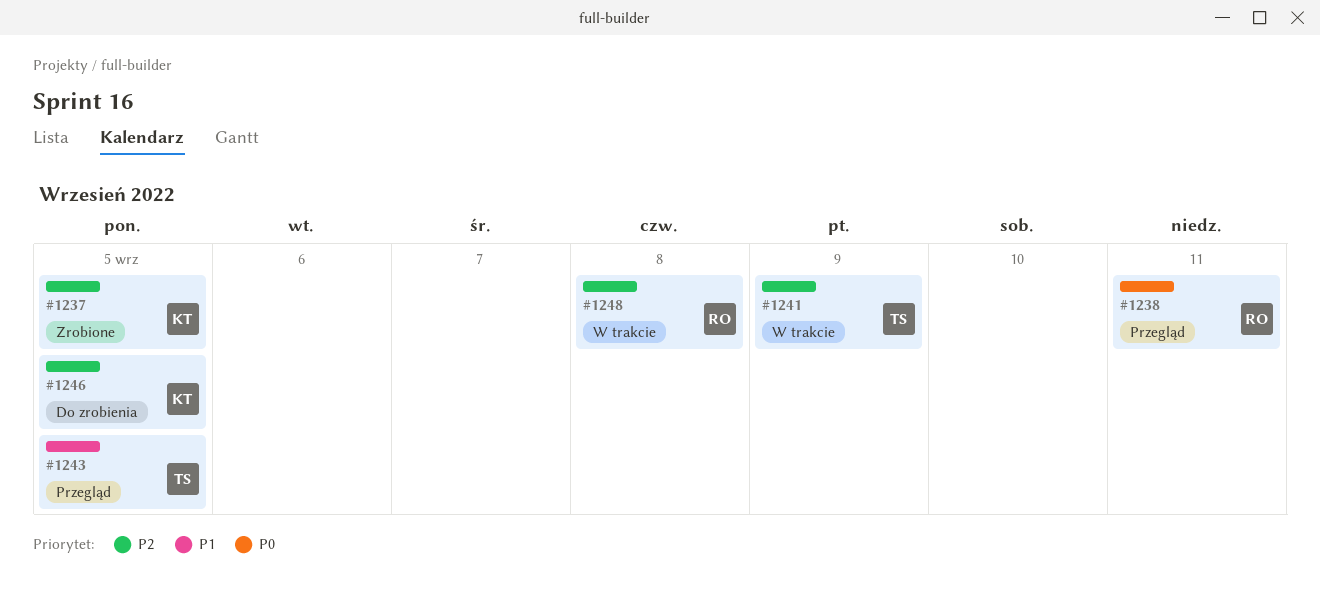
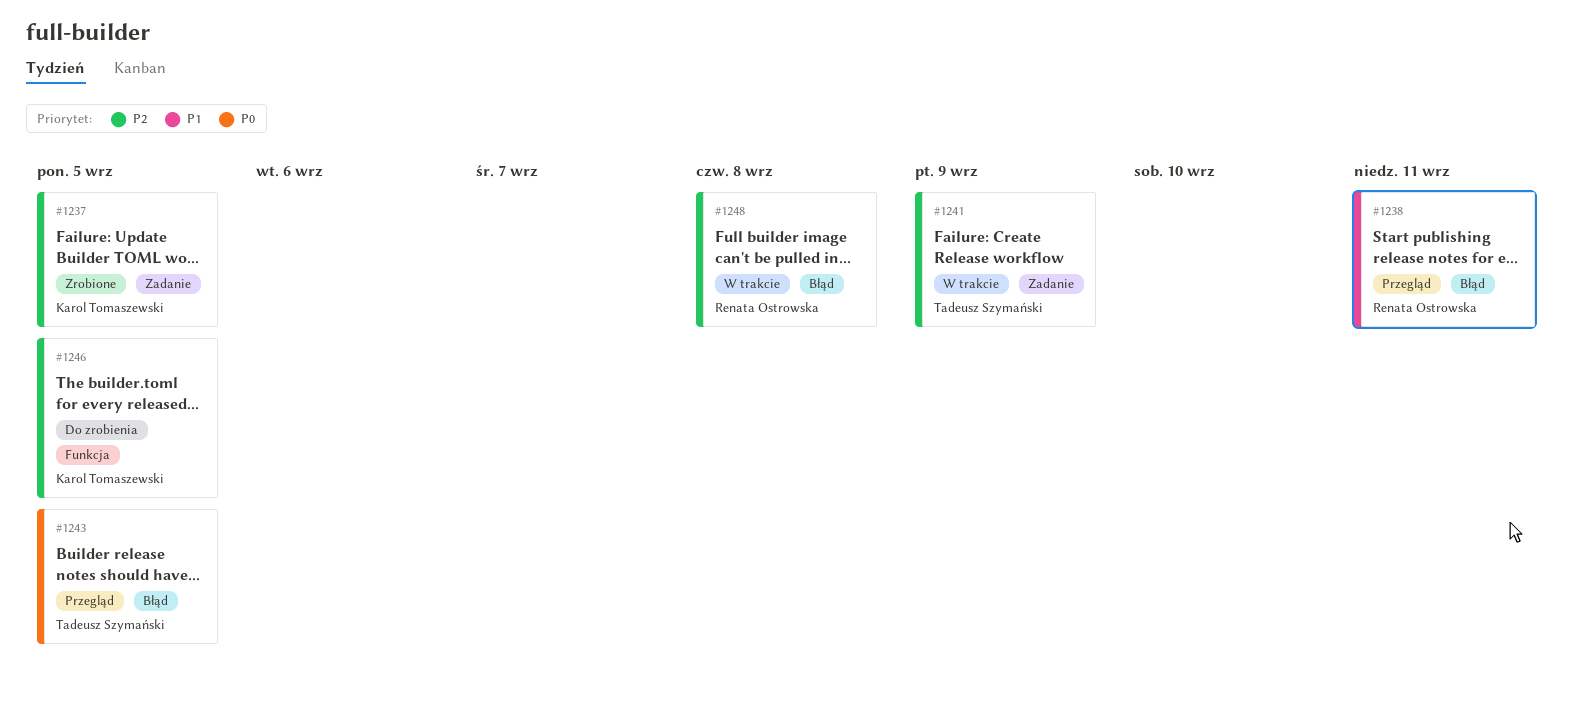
#1238, priority: P0 -> P1
#1243, priority: P1 -> P0

